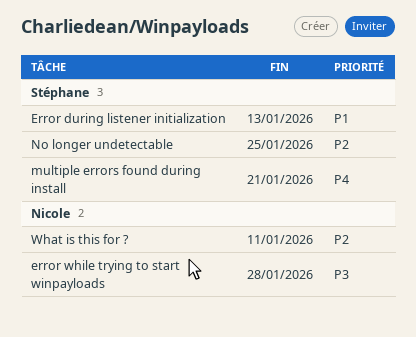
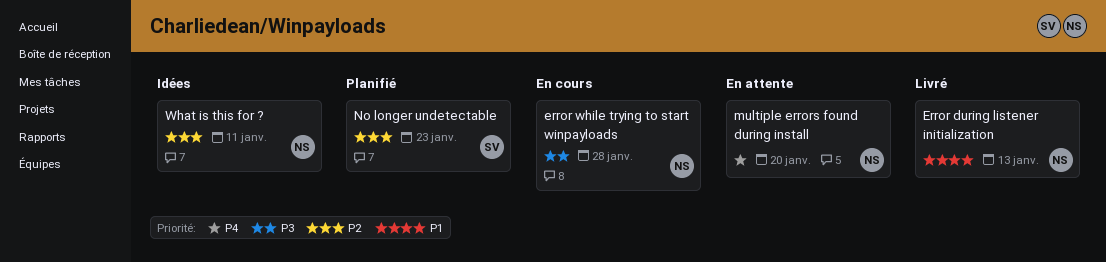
Error during listener initialization, owner: Stéphane -> Nicole
multiple errors found during install, owner: Stéphane -> Nicole
multiple errors found during install, due: Jan 21 -> Jan 20
No longer undetectable, due: Jan 25 -> Jan 23

